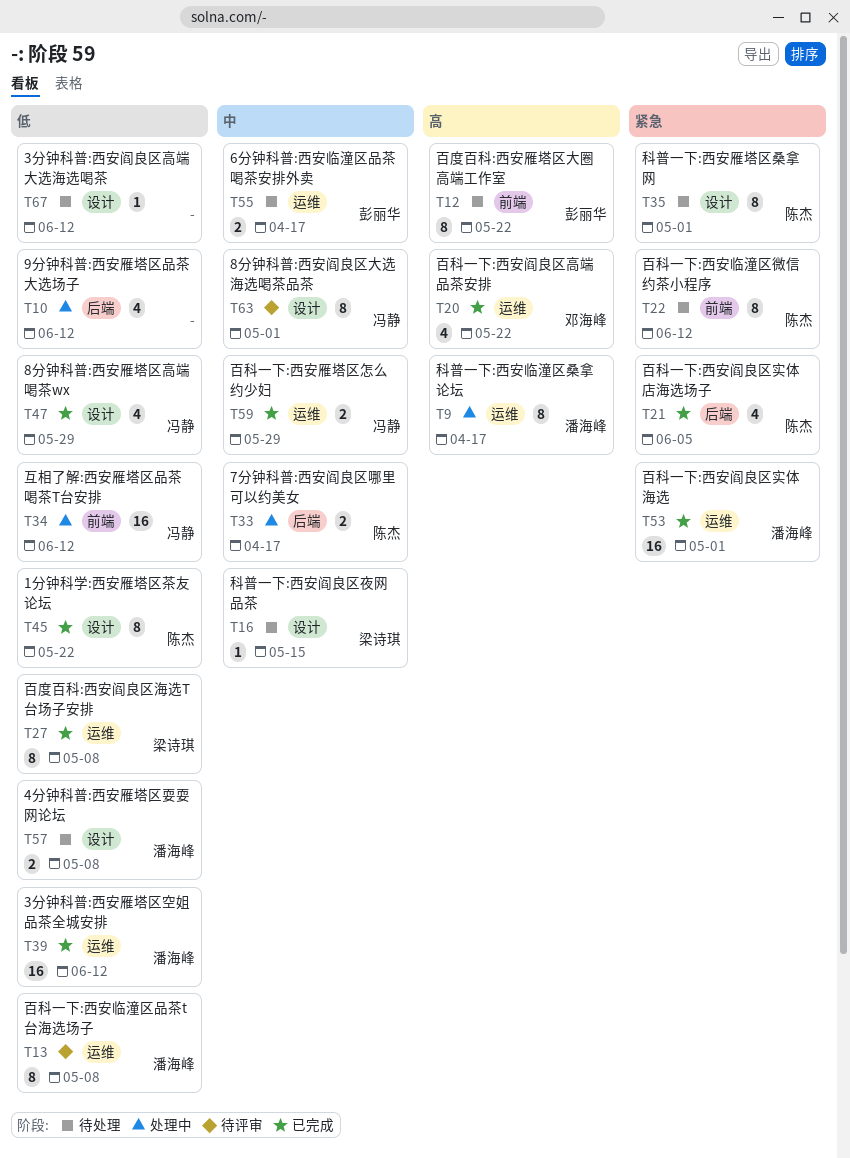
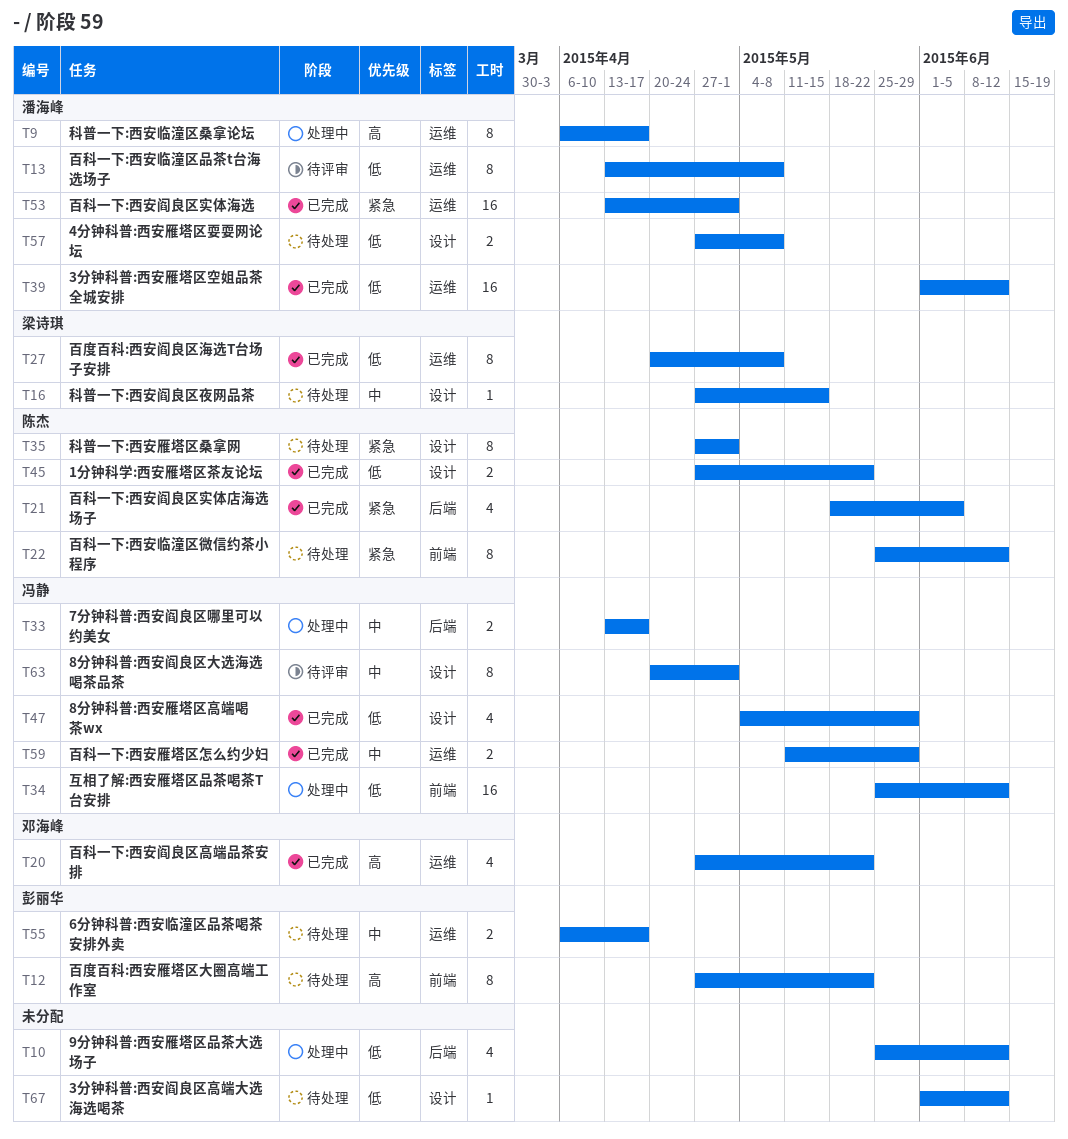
T33, owner: 陈杰 -> 冯静
T45, estimate: 8 -> 2

